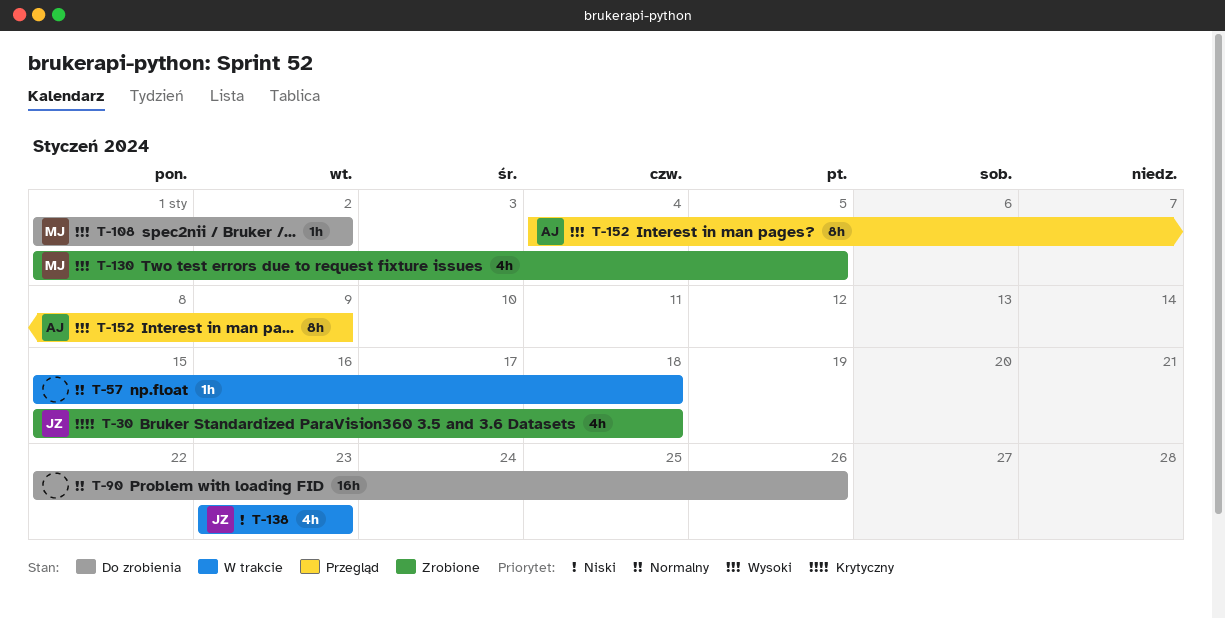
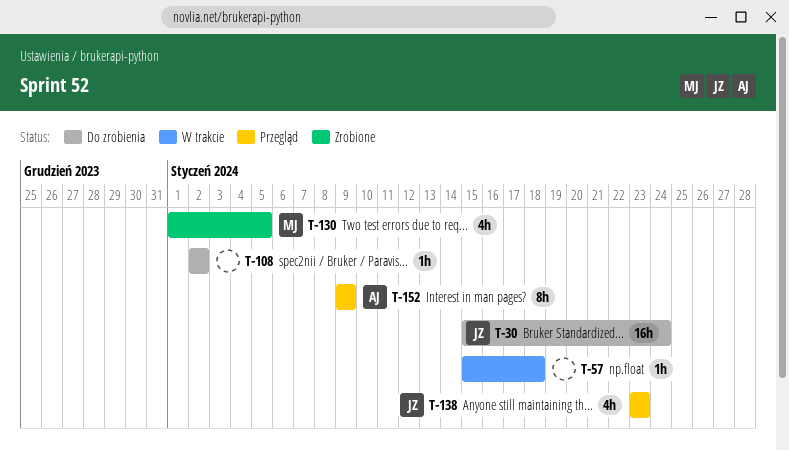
T-30, status: Zrobione -> Do zrobienia
T-30, estimate: 4h -> 16h
T-30, due: Jan 18 -> Jan 24
T-90: present -> none
T-108, owner: MJ -> none
T-108, start: Jan 1 -> Jan 2
T-138, status: W trakcie -> Przegląd
T-152, start: Jan 4 -> Jan 9

